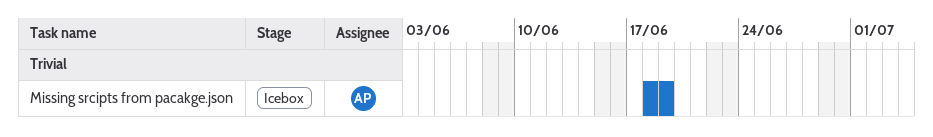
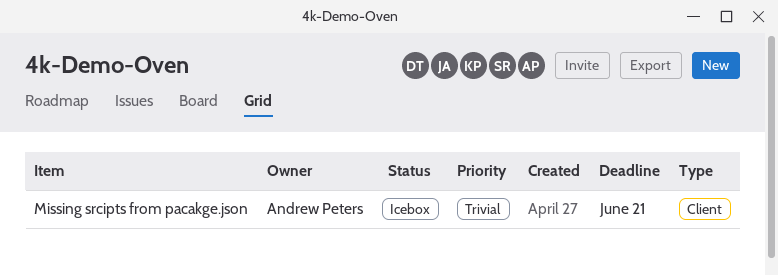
Missing srcipts from pacakge.json, due: Jun 19 -> Jun 21

